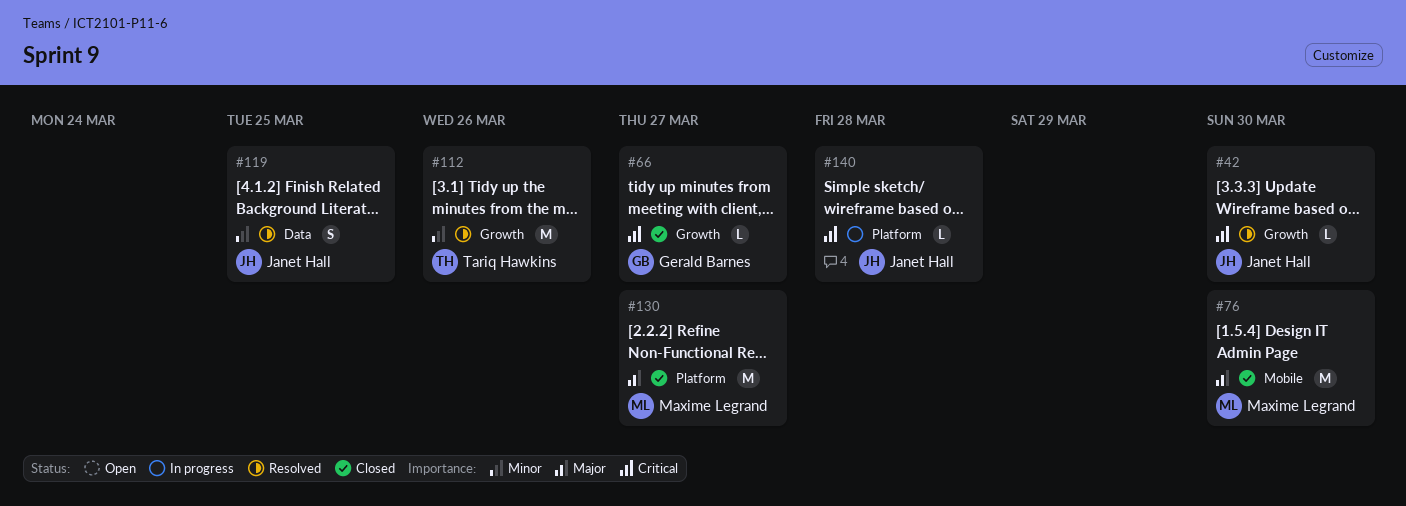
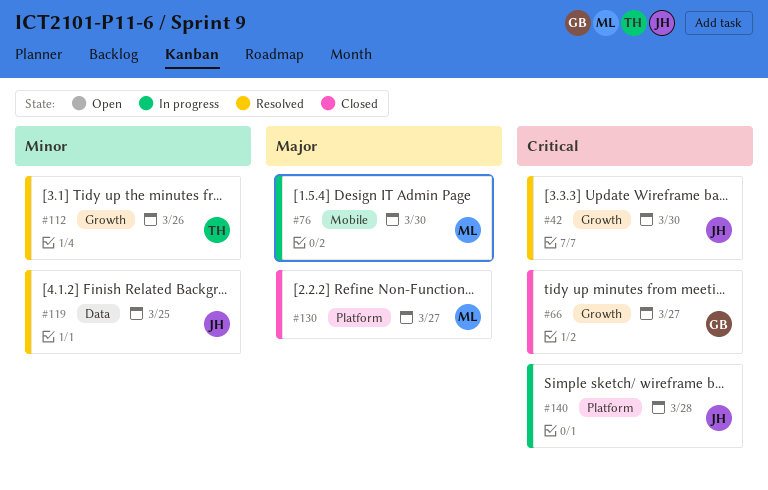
#76, status: Closed -> In progress

